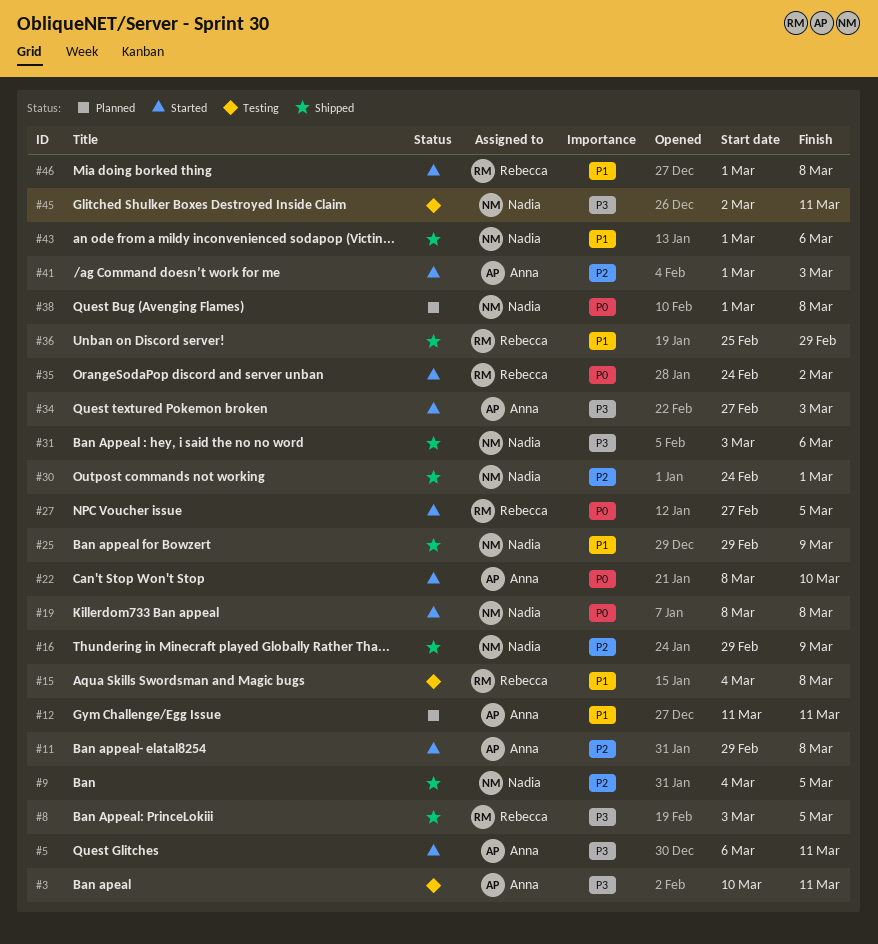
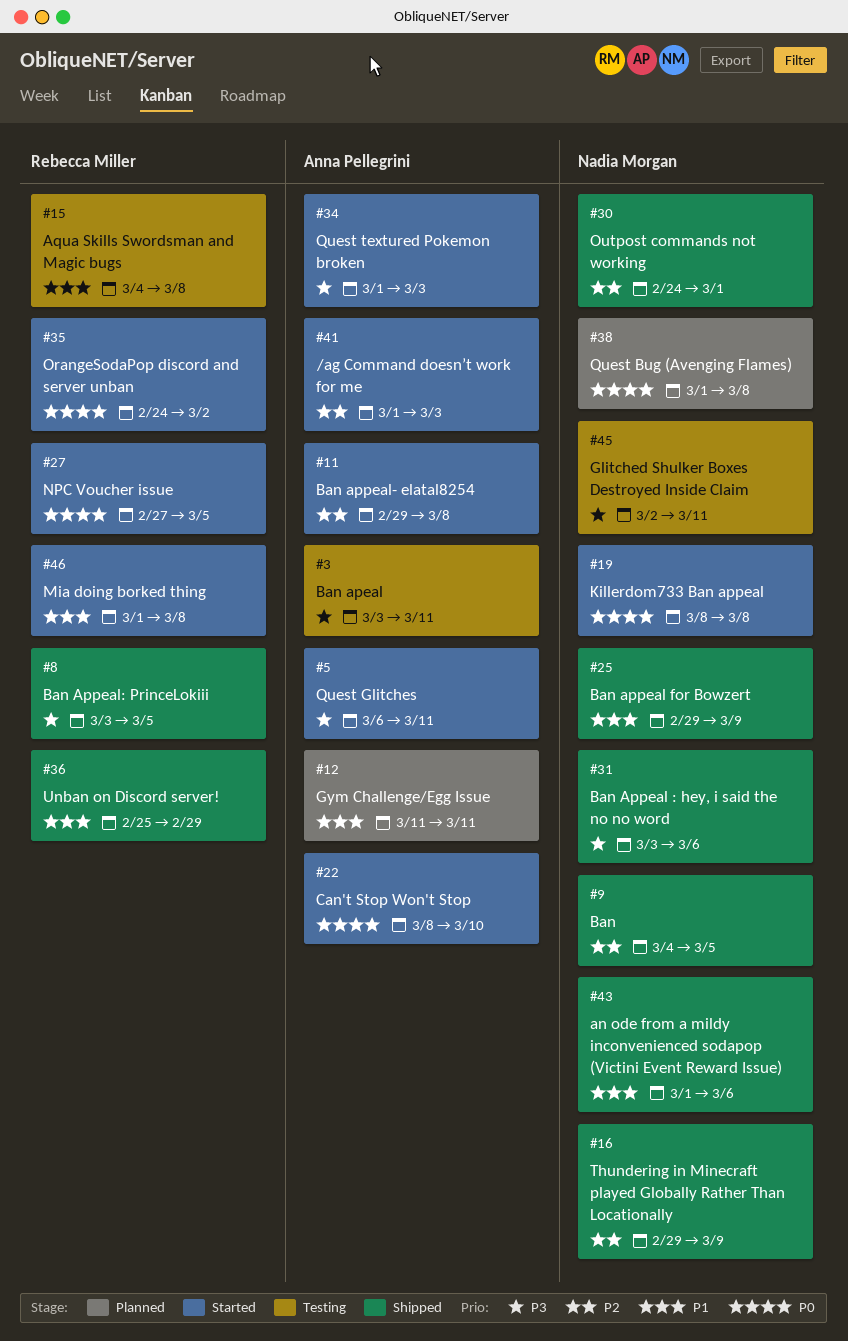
#3, start: Mar 10 -> Mar 3
#34, start: Feb 27 -> Mar 1

